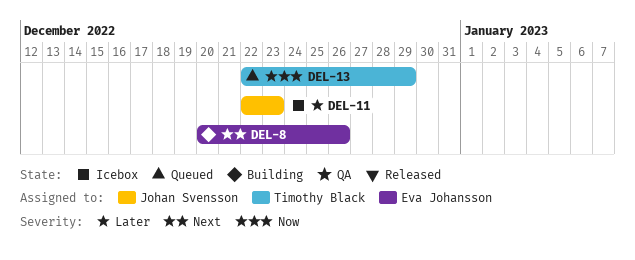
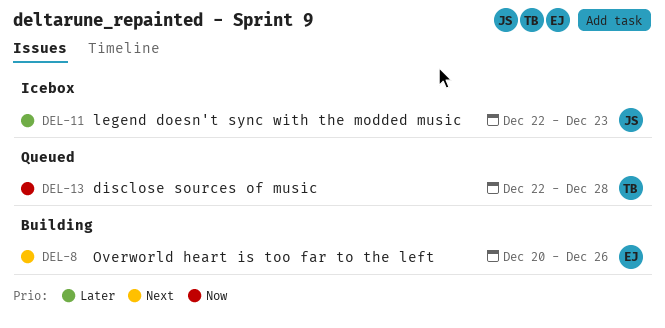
DEL-13, due: Dec 29 -> Dec 28

